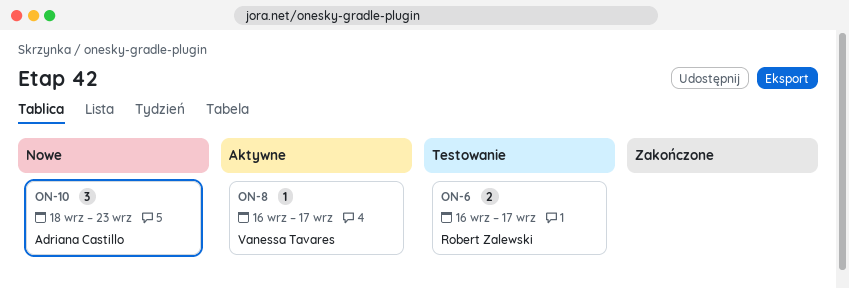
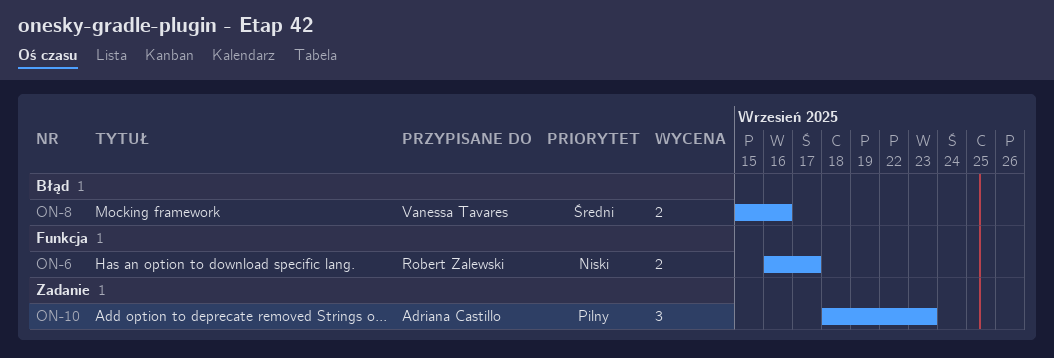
ON-8, estimate: 1 -> 2
ON-8, start: Sep 16 -> Sep 15
ON-8, due: Sep 17 -> Sep 16

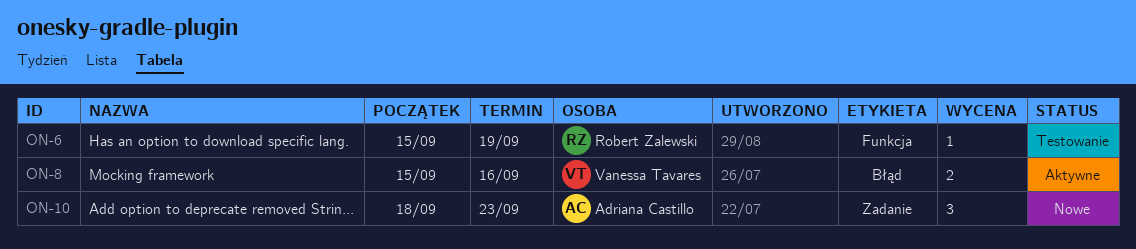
ON-6, estimate: 2 -> 1
ON-6, start: Sep 16 -> Sep 15
ON-6, due: Sep 17 -> Sep 19

